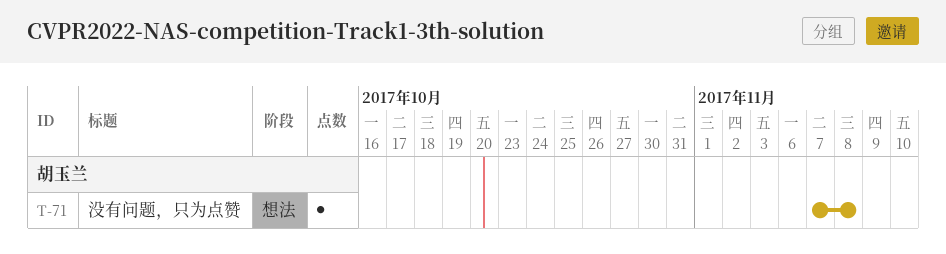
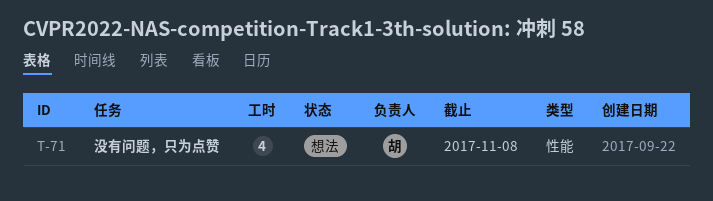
T-71, estimate: 1 -> 4

